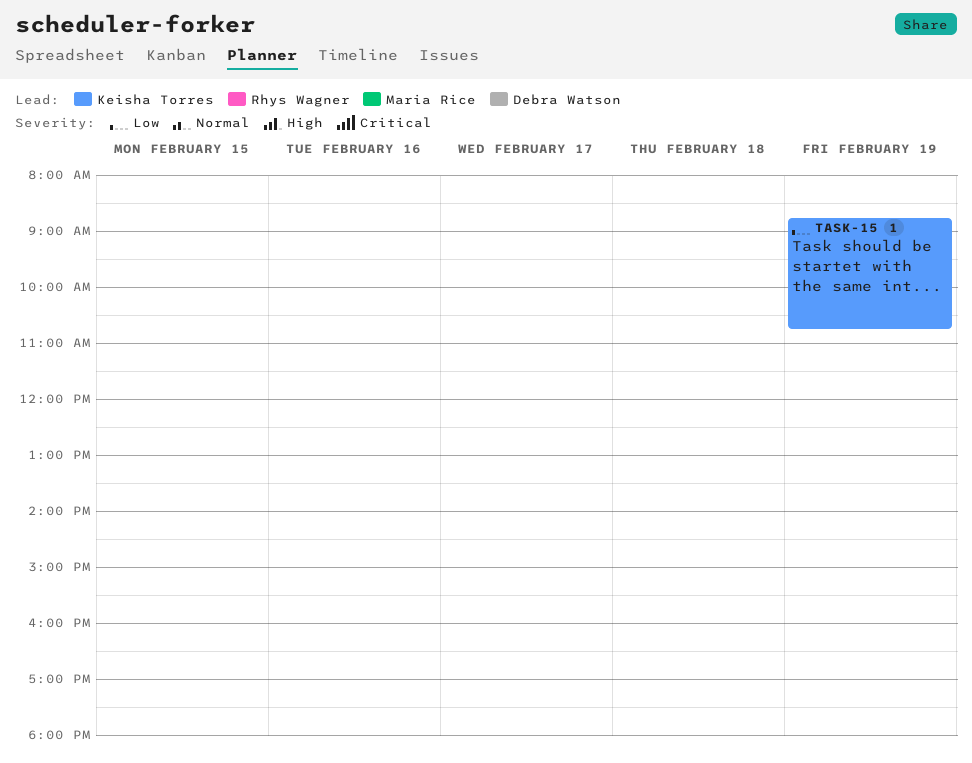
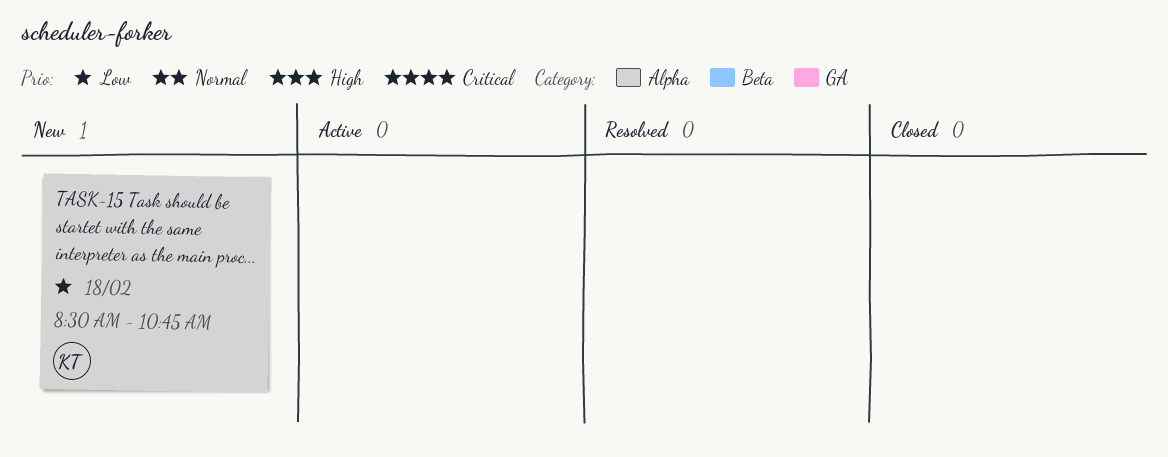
TASK-15, day: Feb 19 -> Feb 18
TASK-15, begins: 08:45 -> 08:30

